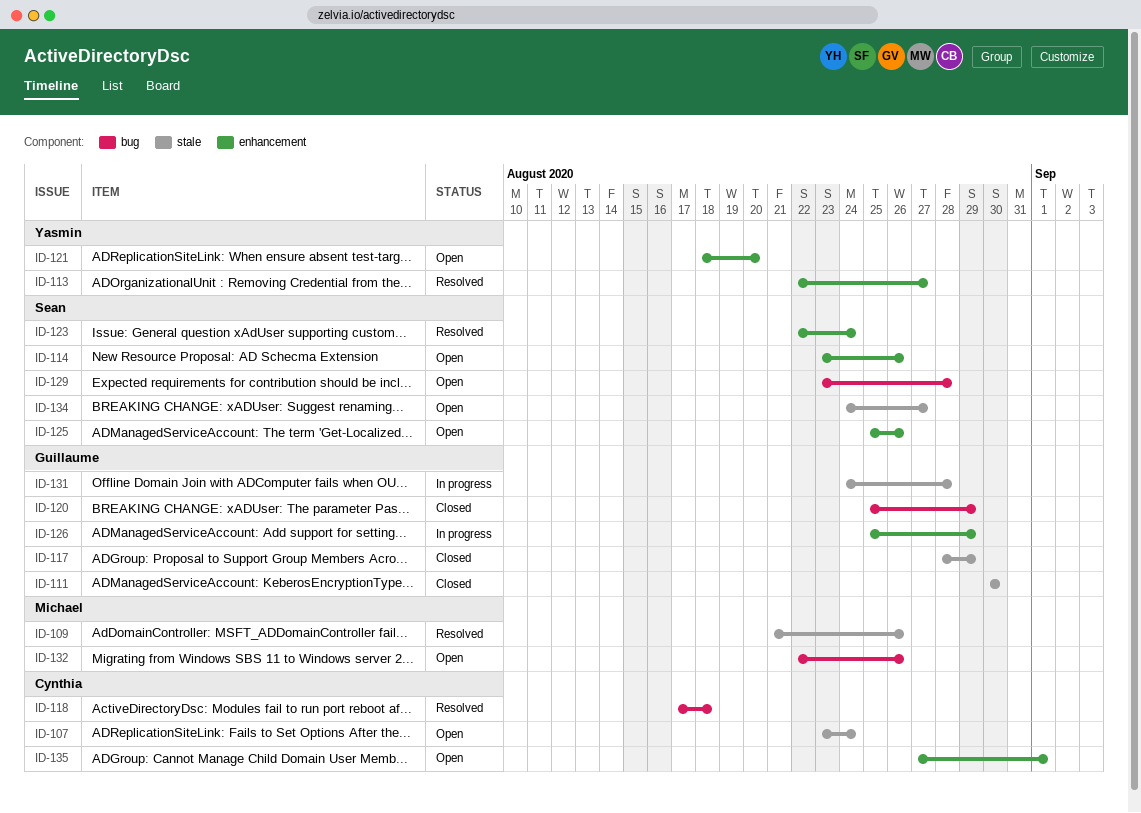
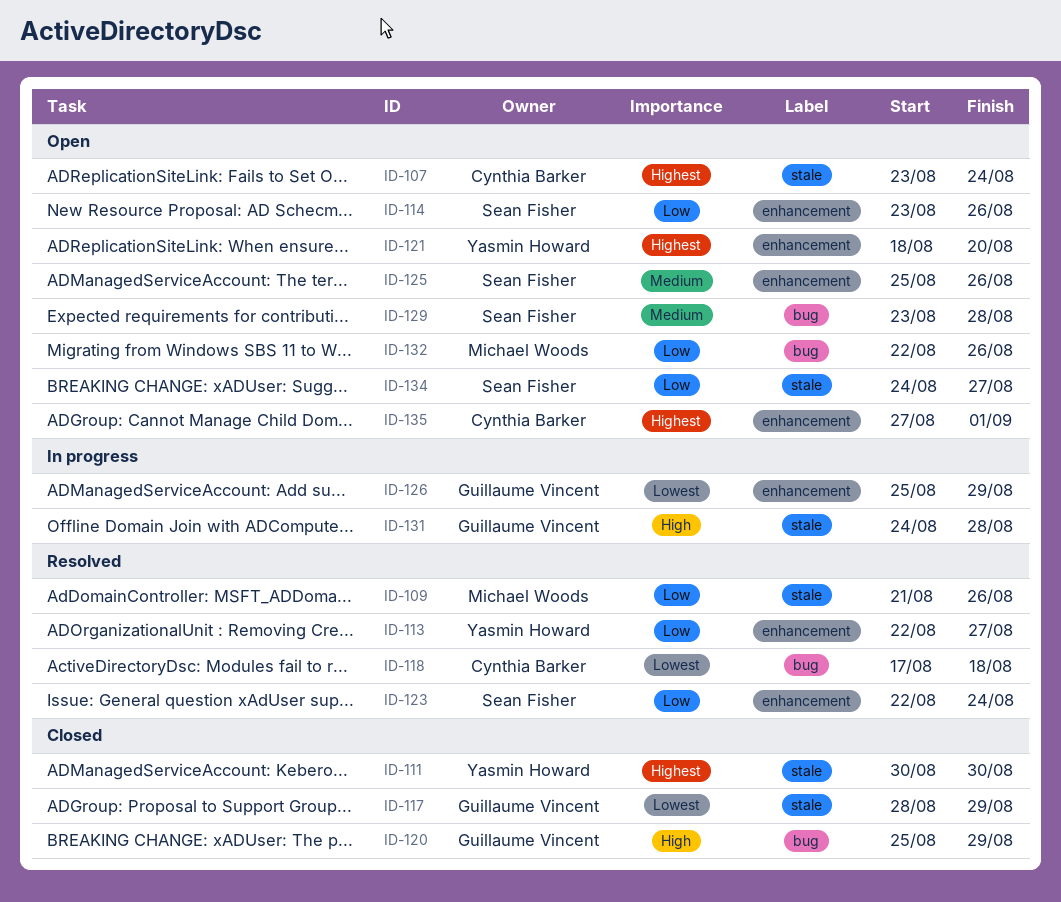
ID-111, owner: Guillaume Vincent -> Yasmin Howard

